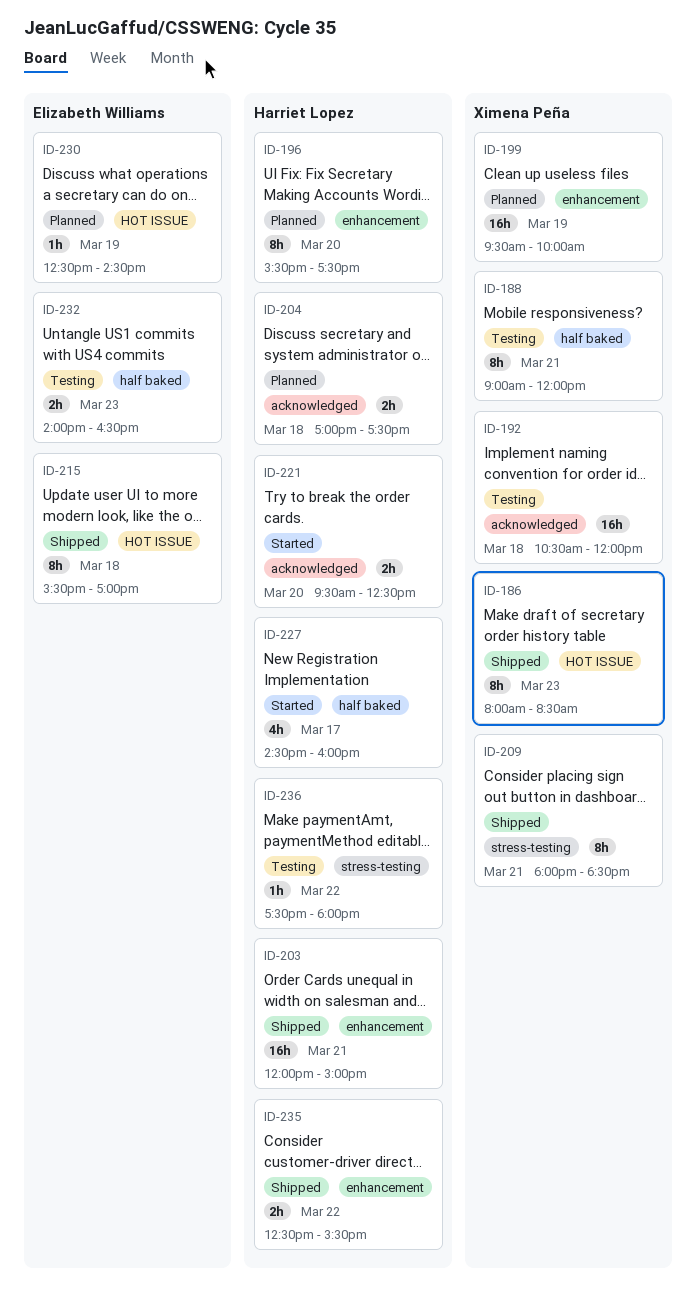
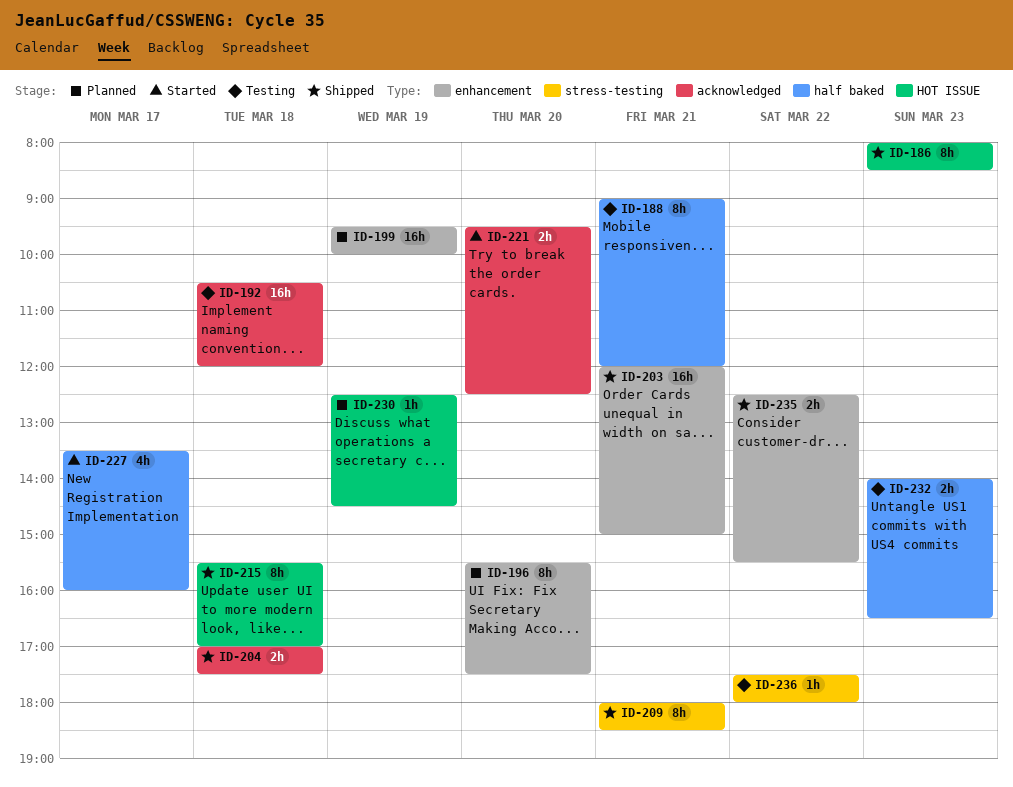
ID-204, status: Planned -> Shipped
ID-227, begins: 14:30 -> 13:30

